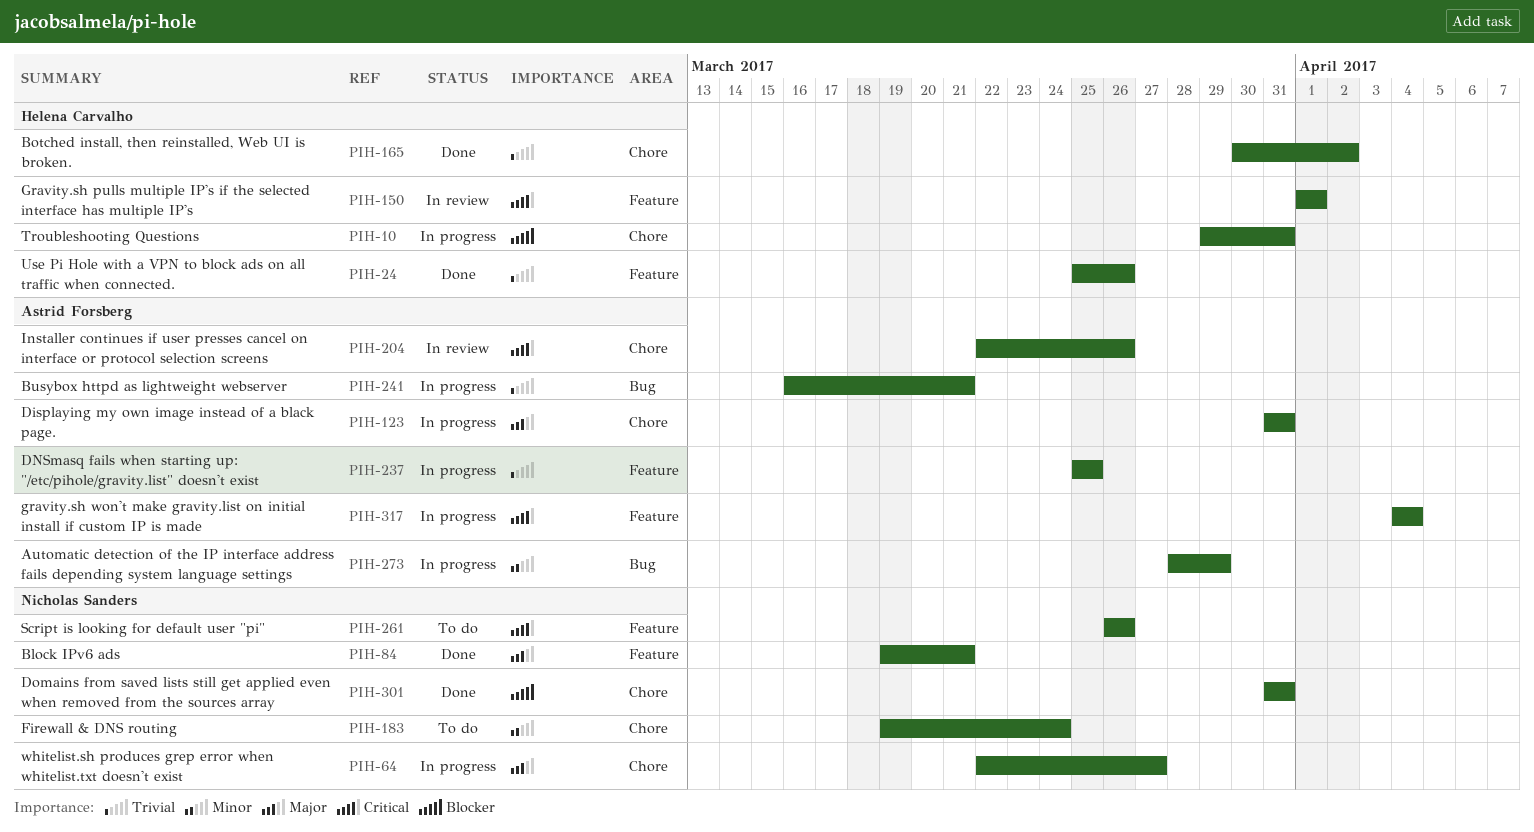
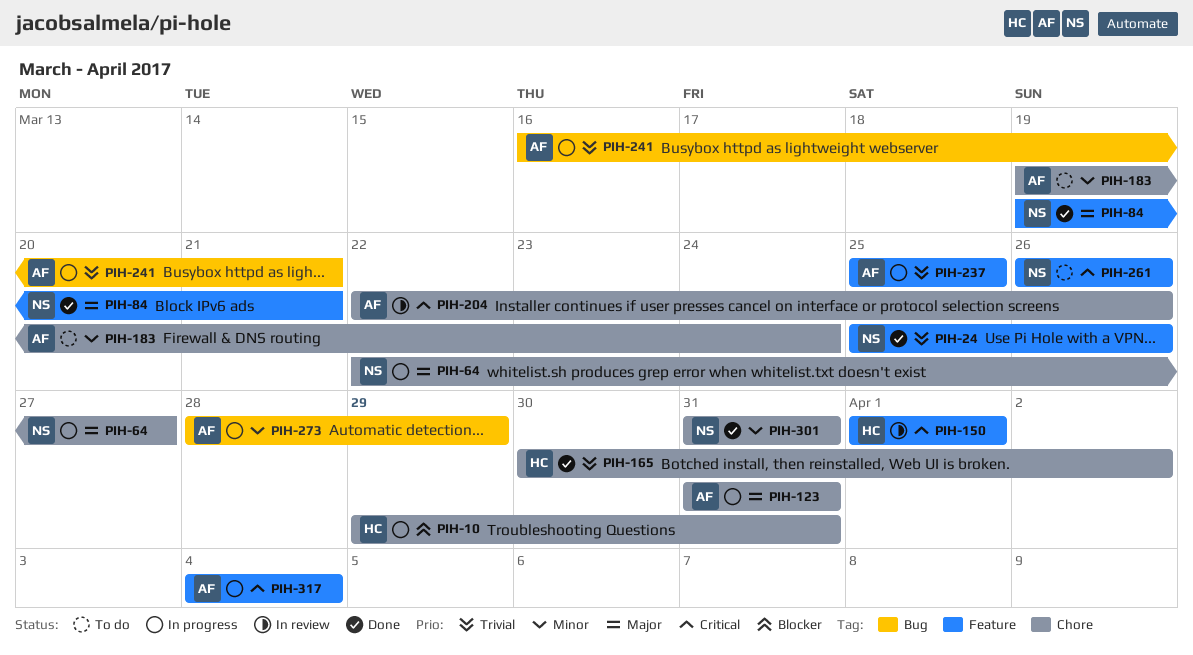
PIH-24, owner: Helena Carvalho -> Nicholas Sanders
PIH-183, owner: Nicholas Sanders -> Astrid Forsberg
PIH-301, priority: Blocker -> Minor

